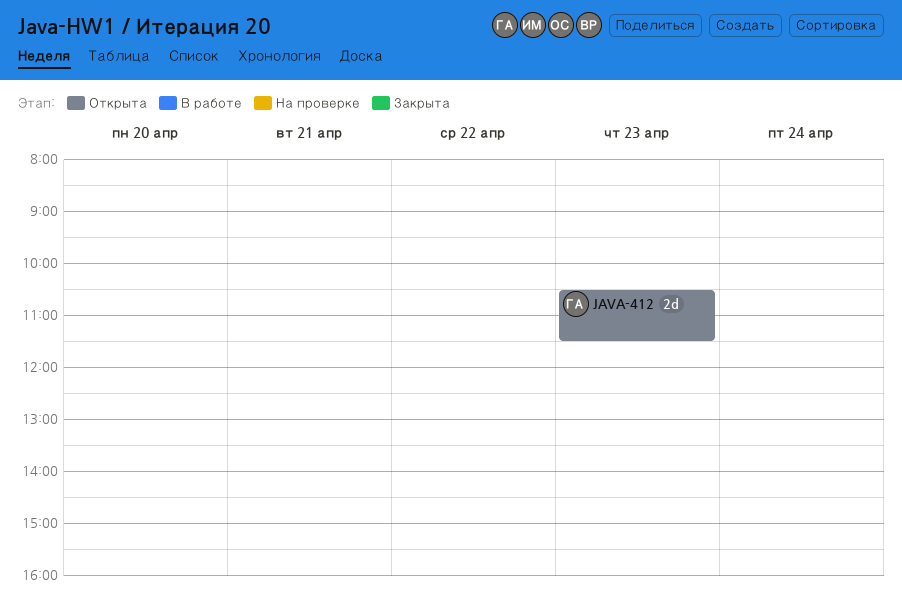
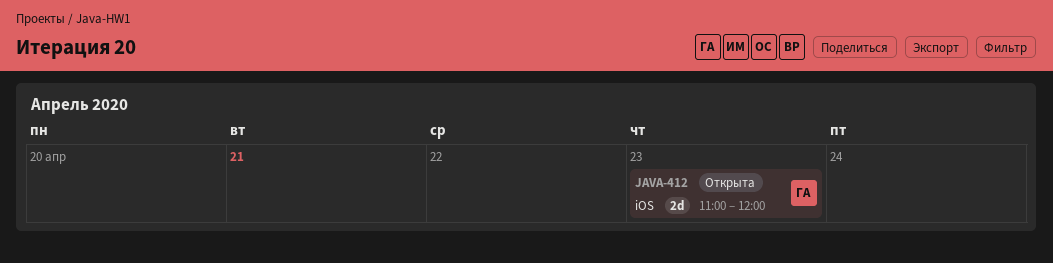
JAVA-412, begins: 10:30 -> 11:00
JAVA-412, ends: 11:30 -> 12:00

